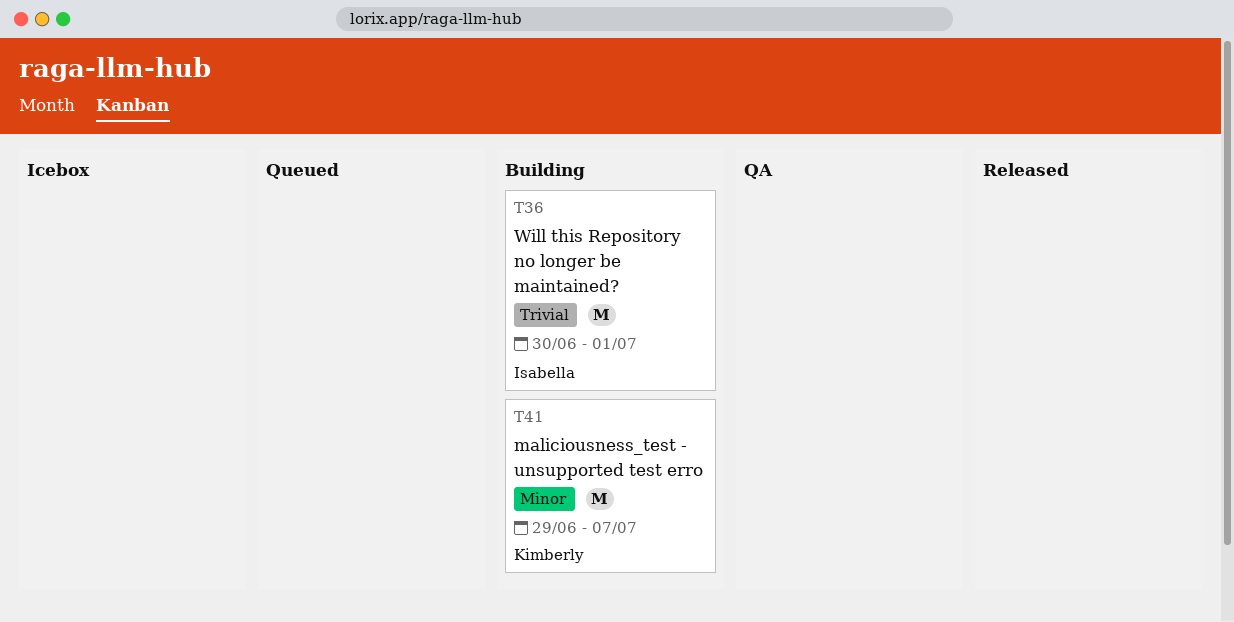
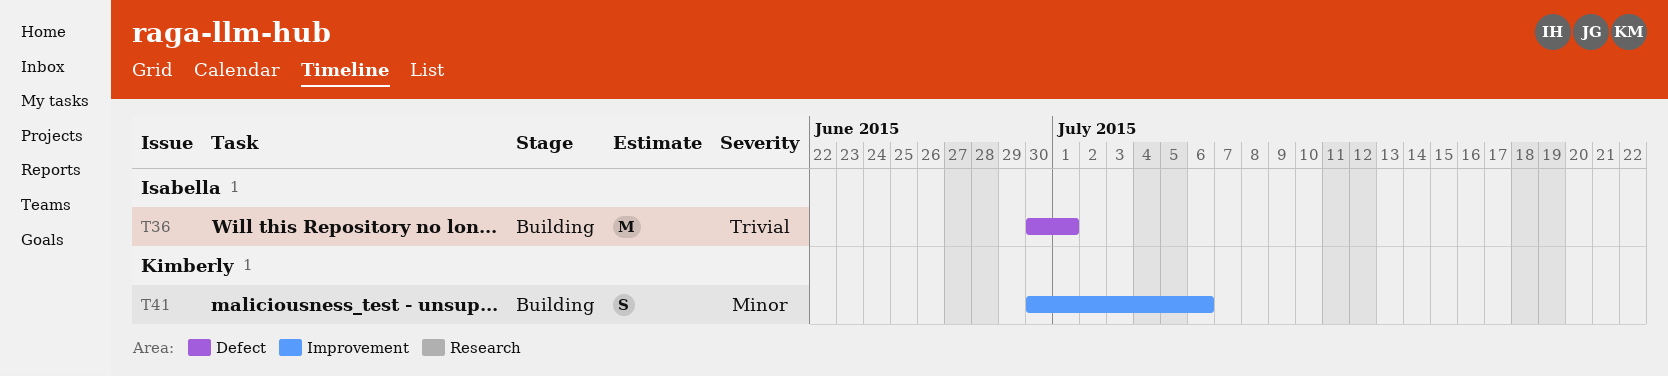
T41, estimate: M -> S
T41, start: Jun 29 -> Jun 30
T41, due: Jul 7 -> Jul 6

